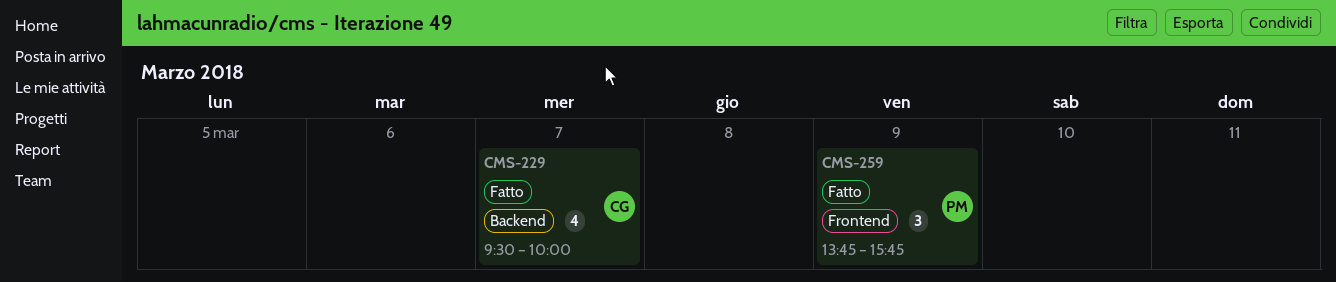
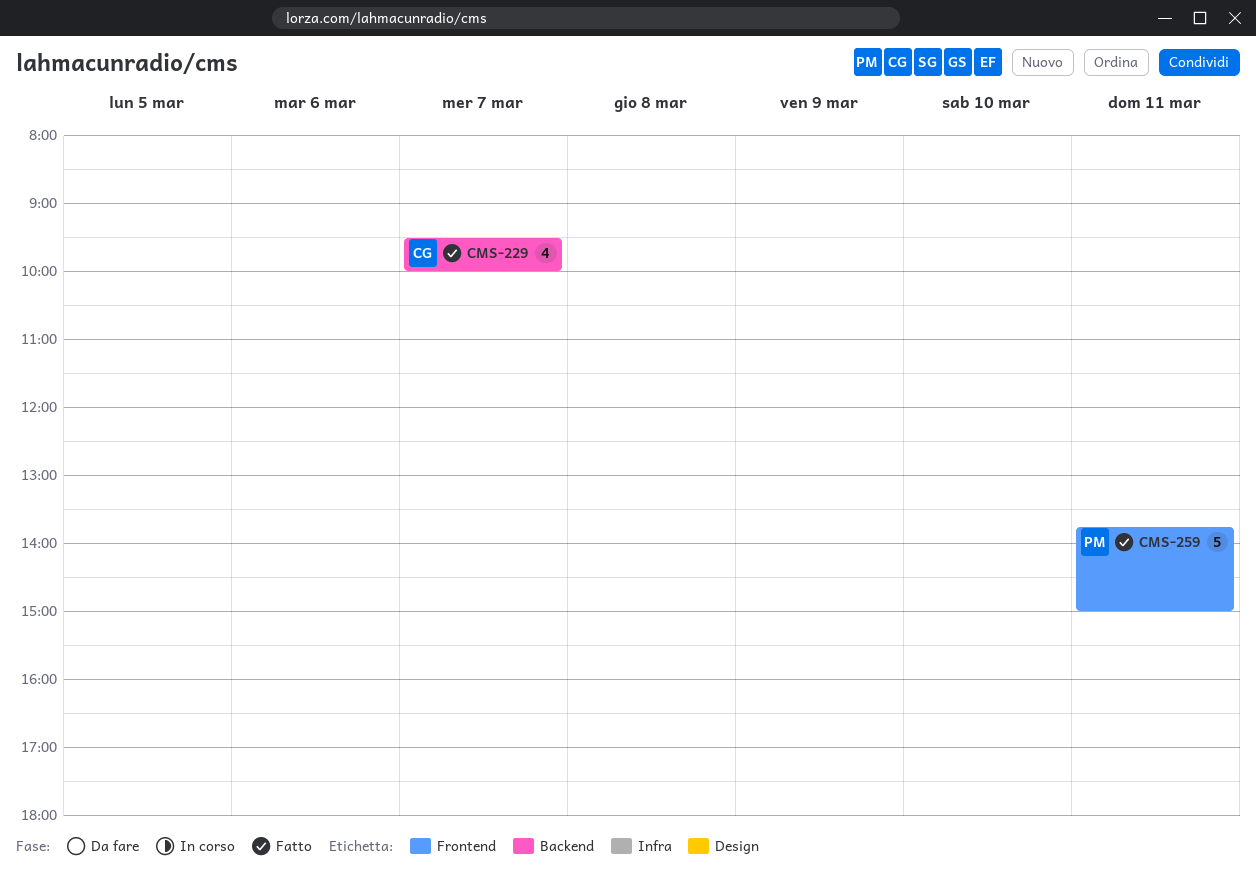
CMS-259, estimate: 3 -> 5
CMS-259, day: Mar 9 -> Mar 11
CMS-259, ends: 15:45 -> 15:00

